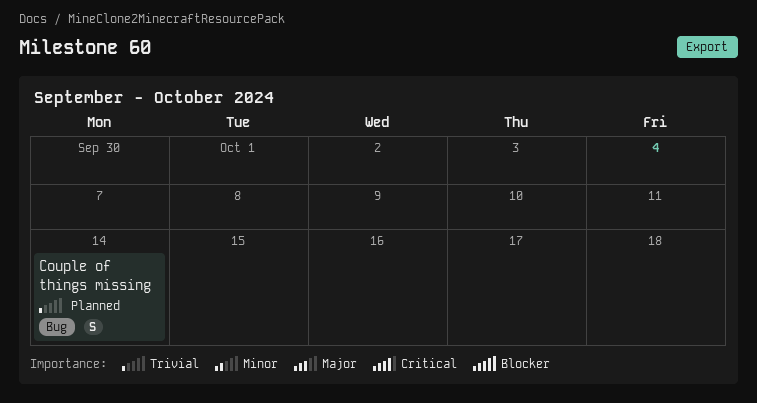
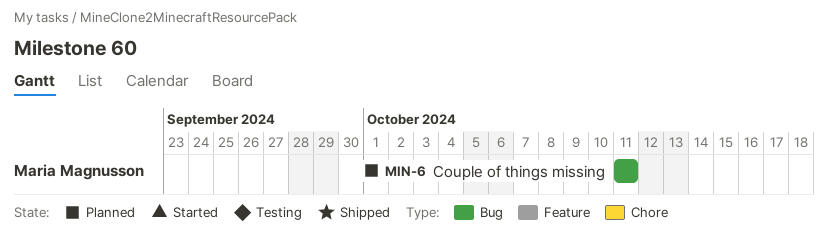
Couple of things missing, due: Oct 14 -> Oct 11

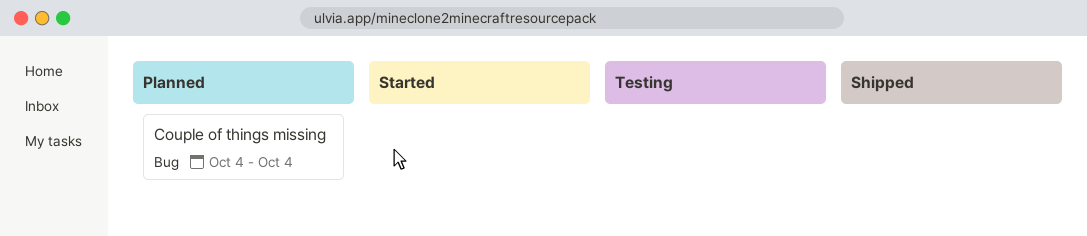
Couple of things missing, start: Oct 11 -> Oct 4
Couple of things missing, due: Oct 11 -> Oct 4

